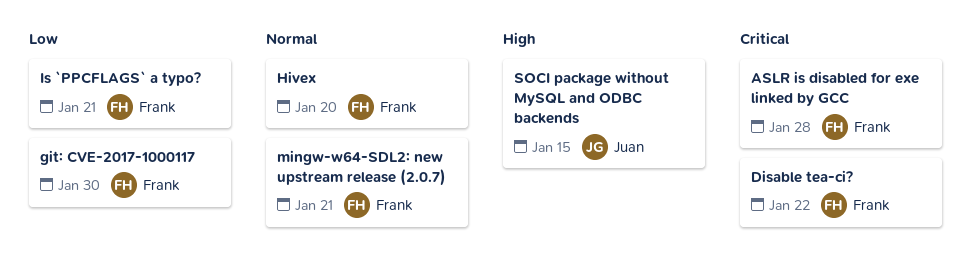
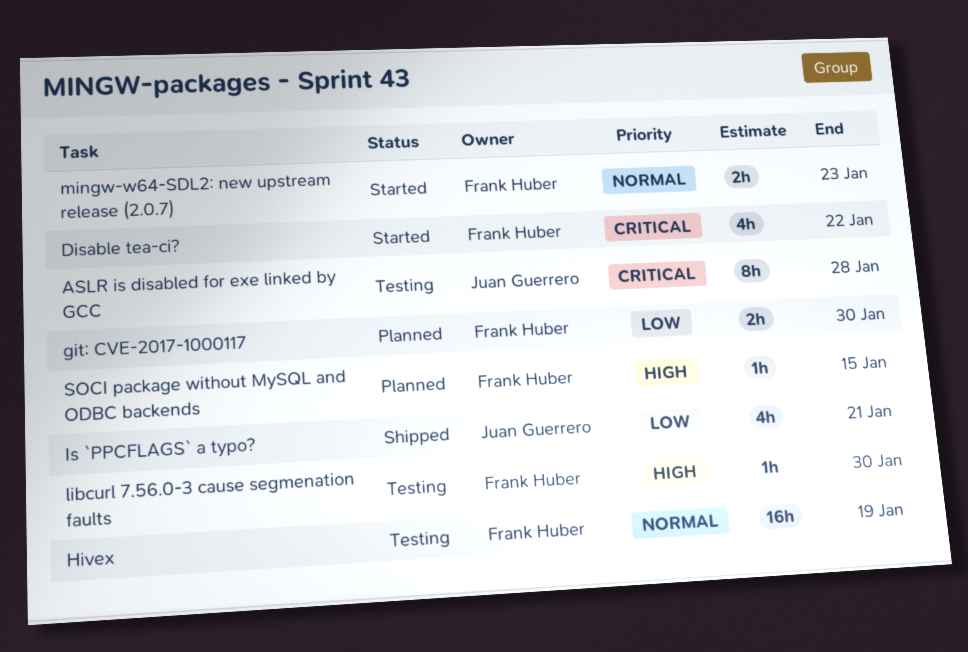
ASLR is disabled for exe linked by GCC, owner: Frank Huber -> Juan Guerrero
Hivex, due: Jan 20 -> Jan 19
Is `PPCFLAGS` a typo?, owner: Frank Huber -> Juan Guerrero
libcurl 7.56.0-3 cause segmenation faults: none -> present
mingw-w64-SDL2: new upstream release (2.0.7), due: Jan 21 -> Jan 23
SOCI package without MySQL and ODBC backends, owner: Juan Guerrero -> Frank Huber

